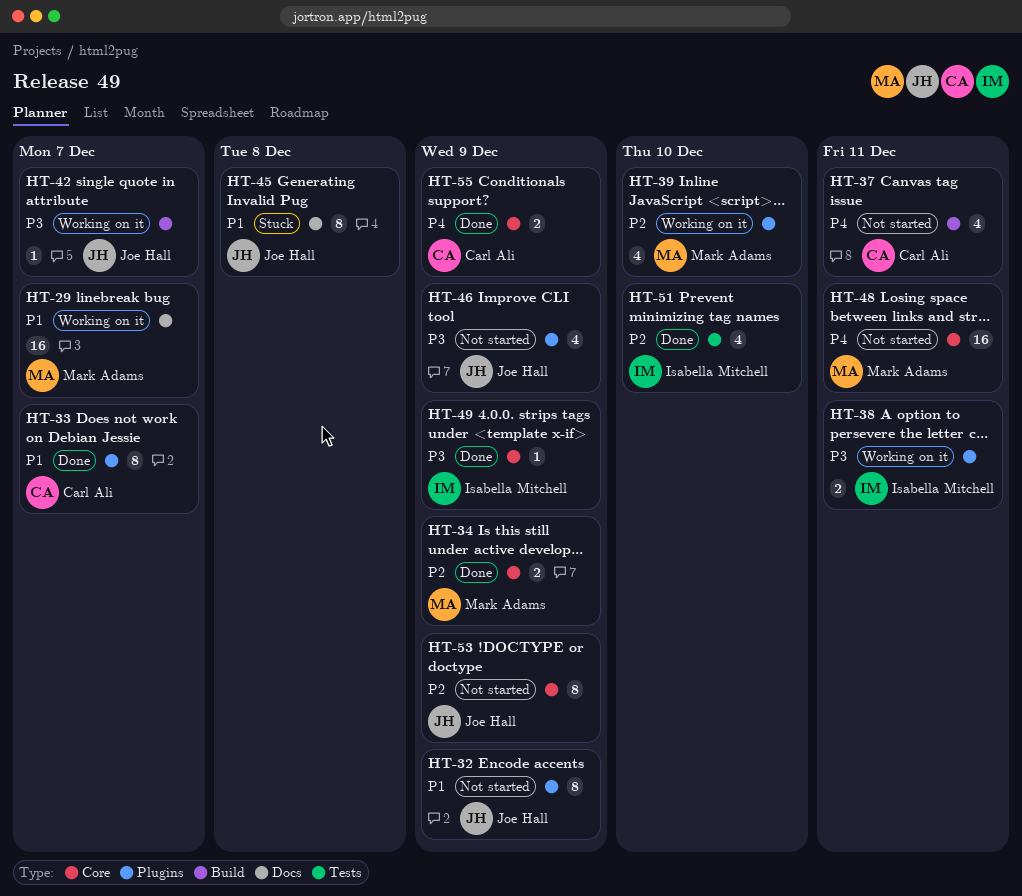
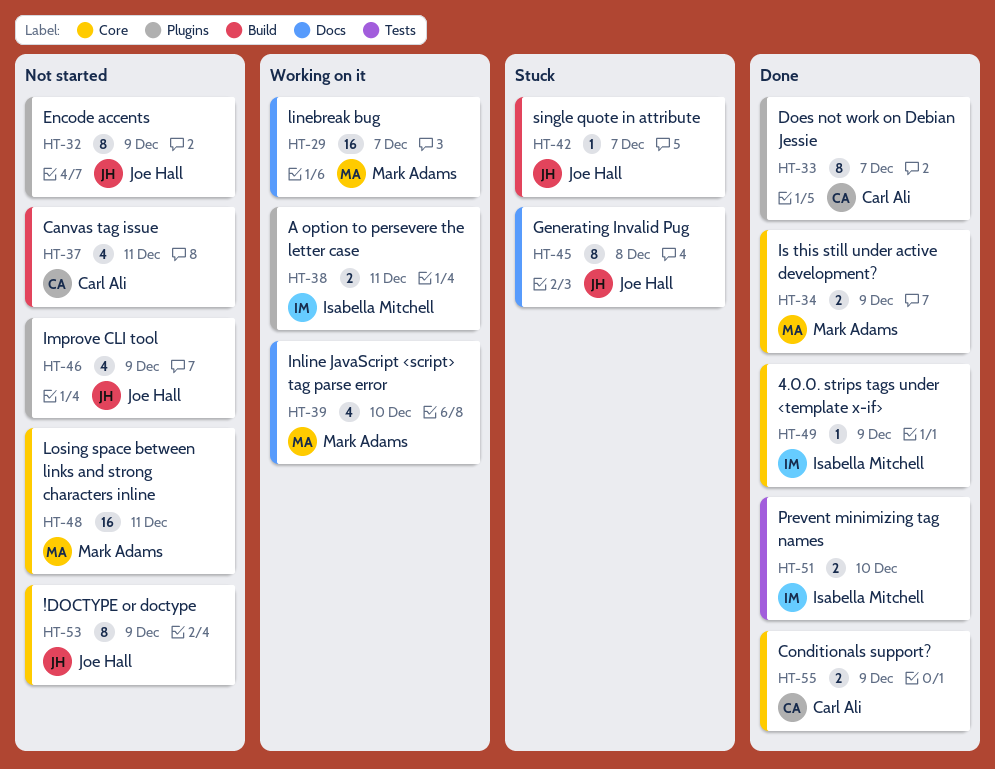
HT-39, label: Plugins -> Docs
HT-42, status: Working on it -> Stuck
HT-51, estimate: 4 -> 2

